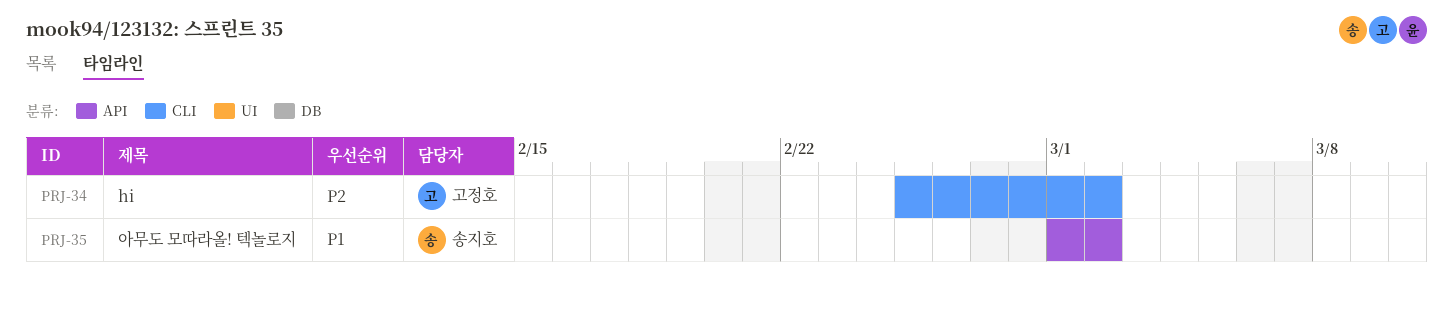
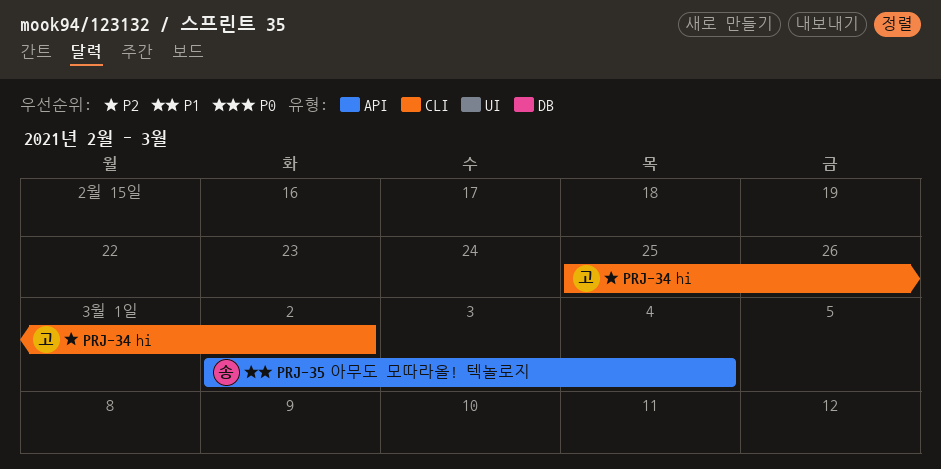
PRJ-35, start: Mar 1 -> Mar 2
PRJ-35, due: Mar 2 -> Mar 4

